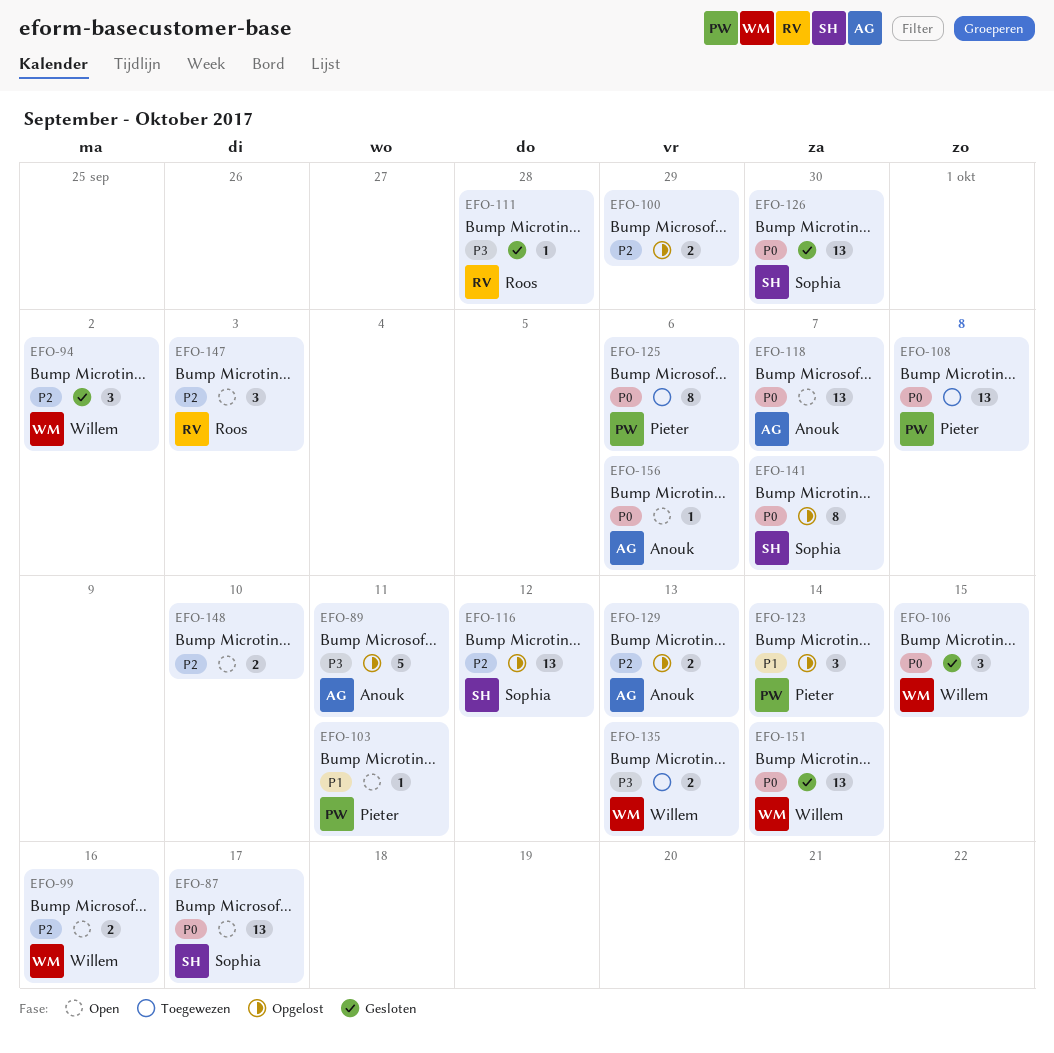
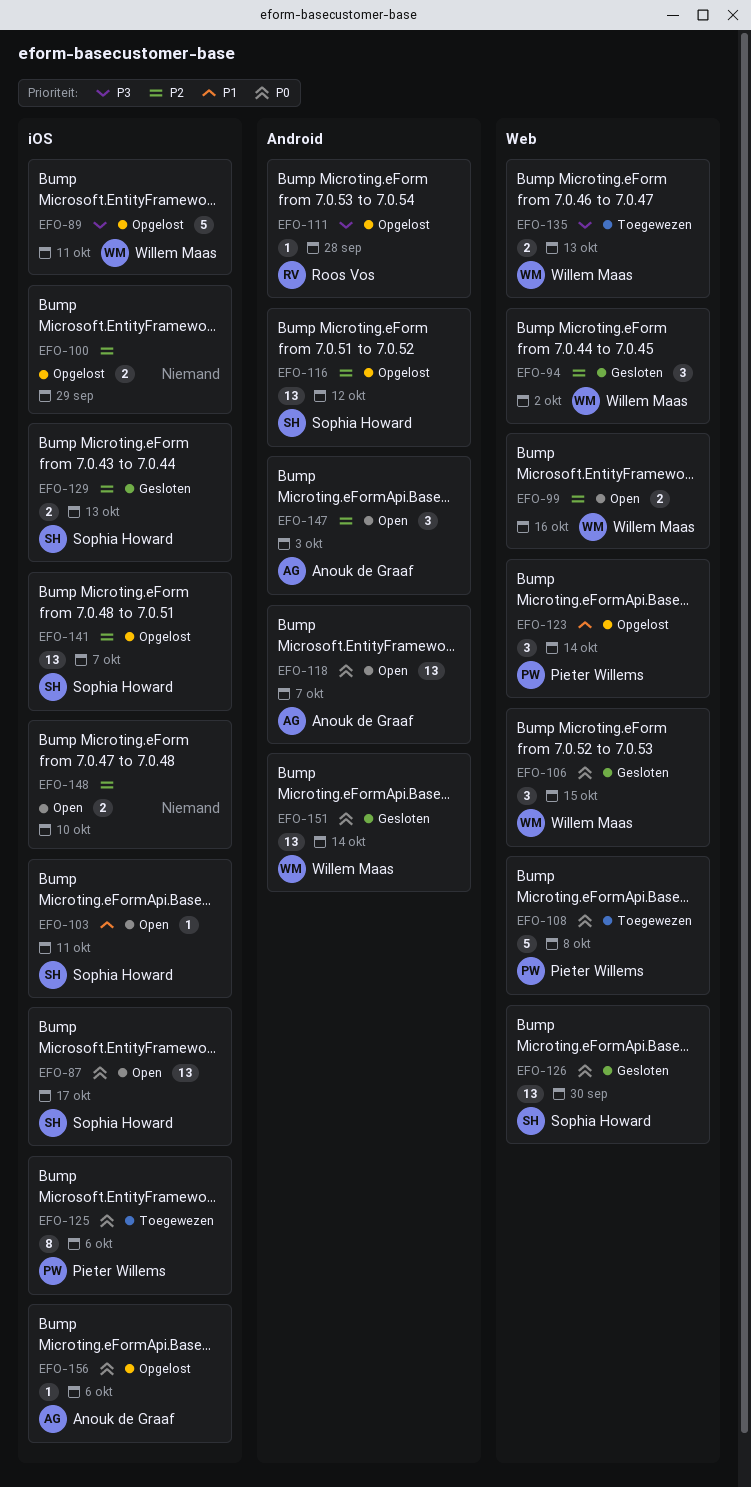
EFO-89, owner: Anouk de Graaf -> Willem Maas
EFO-103, owner: Pieter Willems -> Sophia Howard
EFO-108, estimate: 13 -> 5
EFO-111, status: Gesloten -> Opgelost
EFO-129, status: Opgelost -> Gesloten
EFO-129, owner: Anouk de Graaf -> Sophia Howard
EFO-141, priority: P0 -> P2
EFO-141, estimate: 8 -> 13
EFO-147, owner: Roos Vos -> Anouk de Graaf
EFO-156, status: Open -> Opgelost

